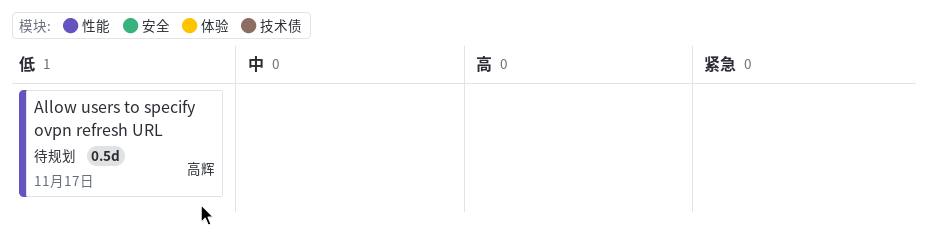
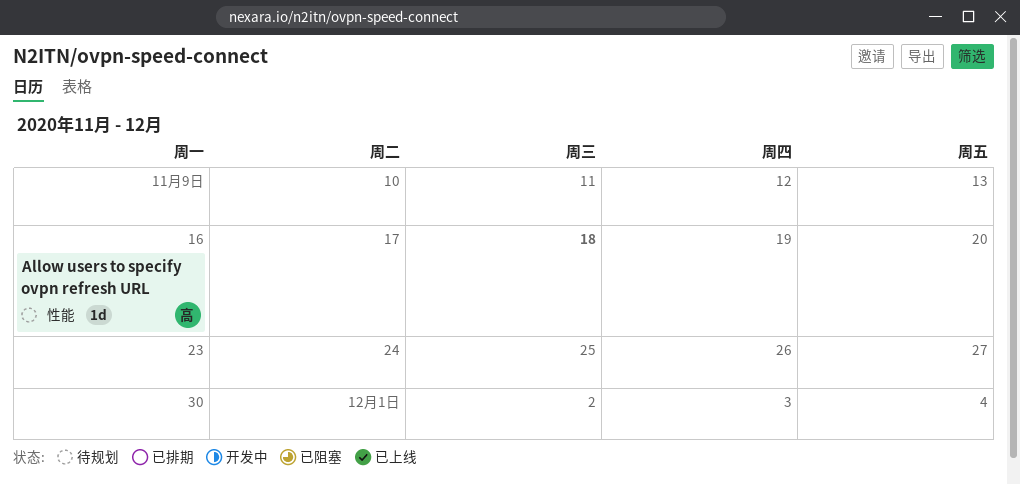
Allow users to specify ovpn refresh URL, estimate: 0.5d -> 1d
Allow users to specify ovpn refresh URL, due: Nov 17 -> Nov 16

